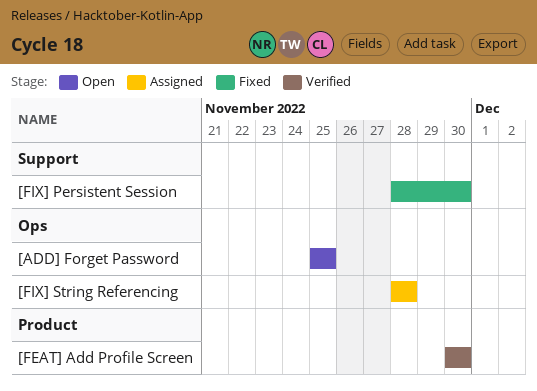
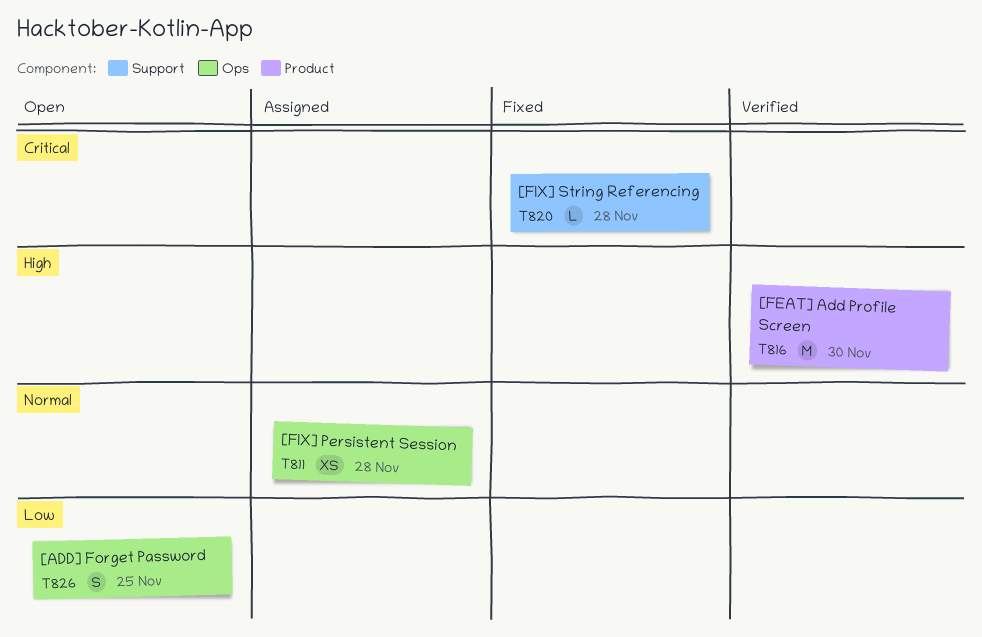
[FIX] Persistent Session, status: Fixed -> Assigned
[FIX] Persistent Session, label: Support -> Ops
[FIX] Persistent Session, due: Nov 30 -> Nov 28
[FIX] String Referencing, status: Assigned -> Fixed
[FIX] String Referencing, label: Ops -> Support

